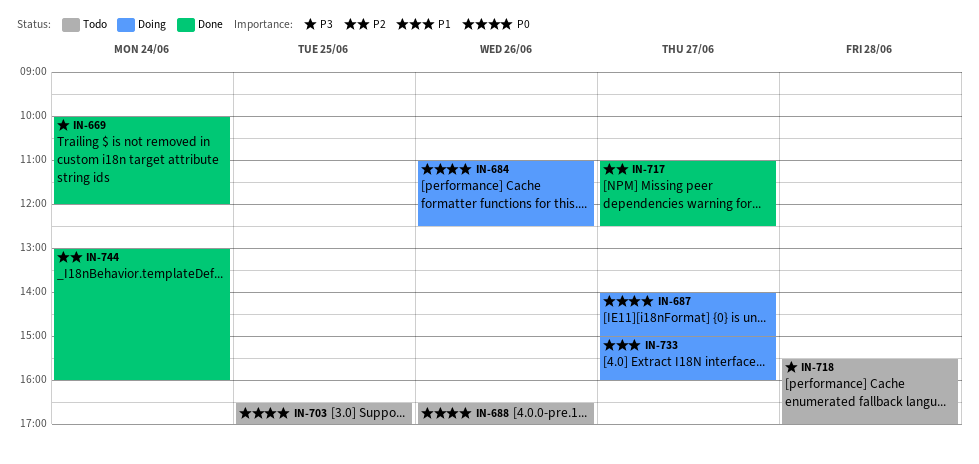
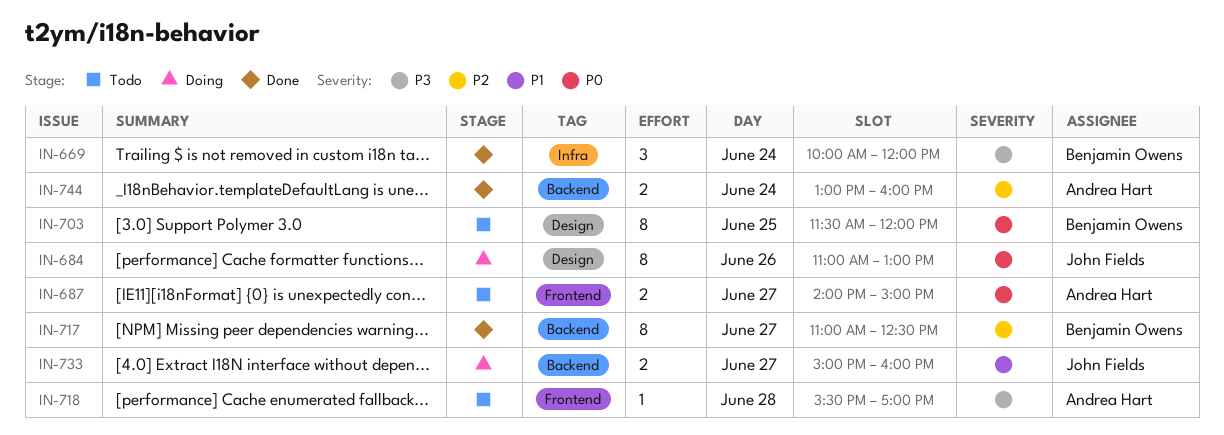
IN-684, ends: 12:30 -> 13:00
IN-687, status: Doing -> Todo
IN-688: present -> none
IN-703, begins: 16:30 -> 11:30
IN-703, ends: 17:00 -> 12:00

